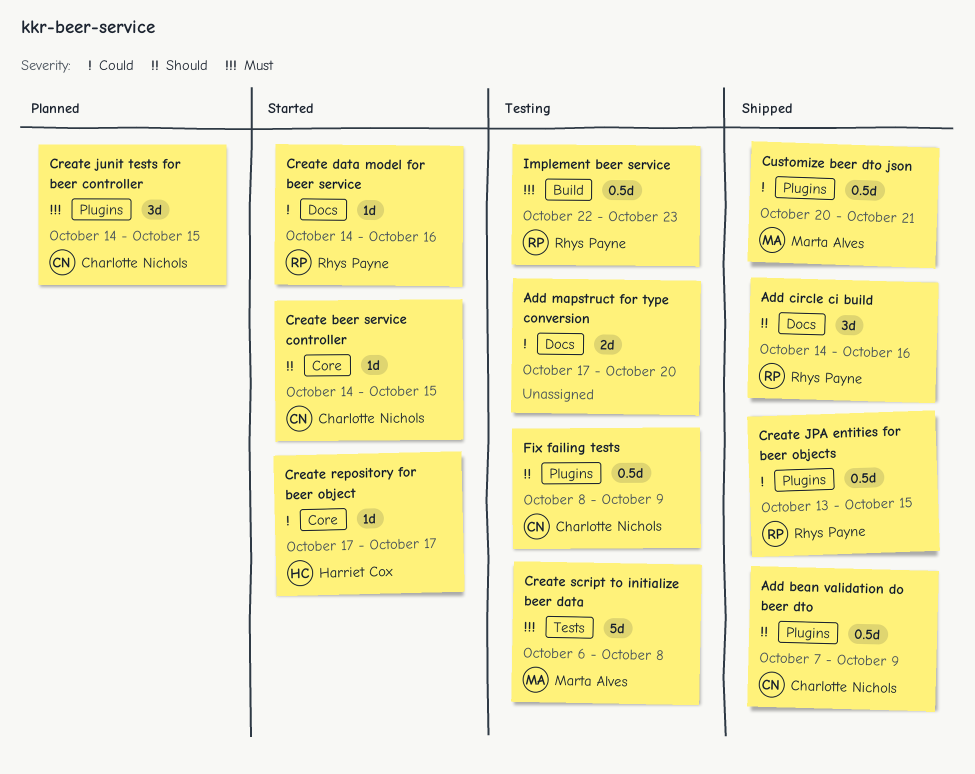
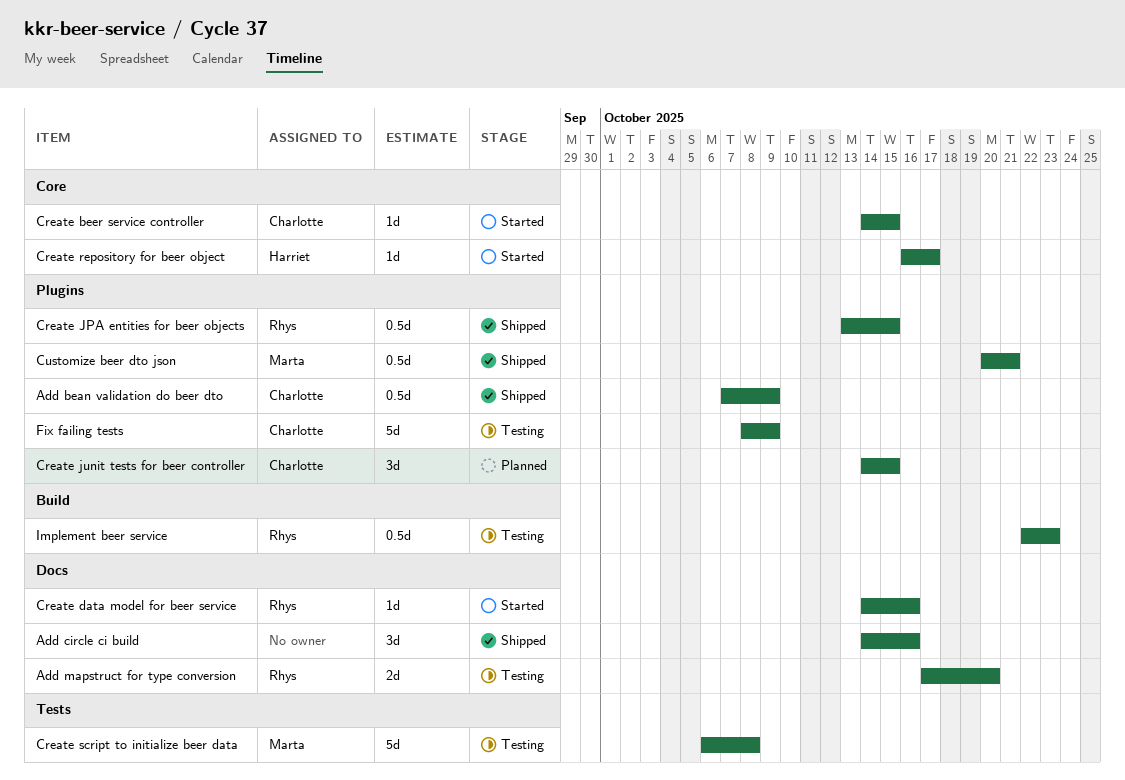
Add circle ci build, owner: Rhys Payne -> none
Add mapstruct for type conversion, owner: none -> Rhys Payne
Create repository for beer object, start: Oct 17 -> Oct 16
Fix failing tests, estimate: 0.5d -> 5d

